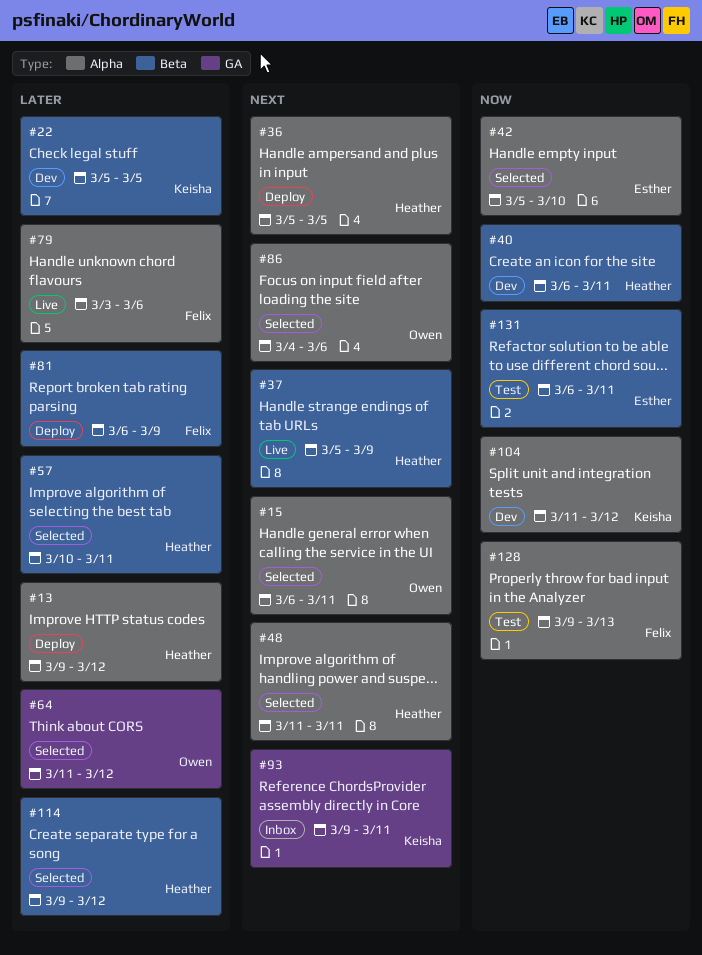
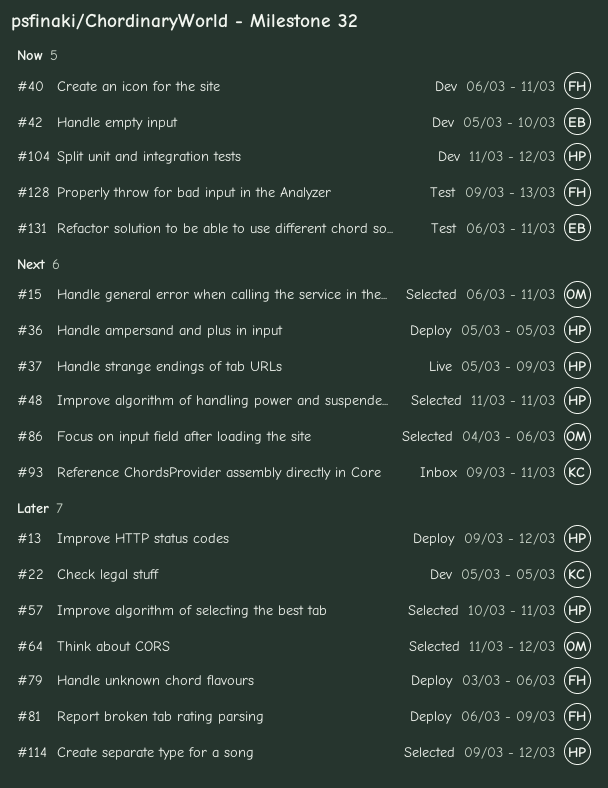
#40, owner: Heather -> Felix
#42, status: Selected -> Dev
#79, status: Live -> Deploy
#104, owner: Keisha -> Heather

